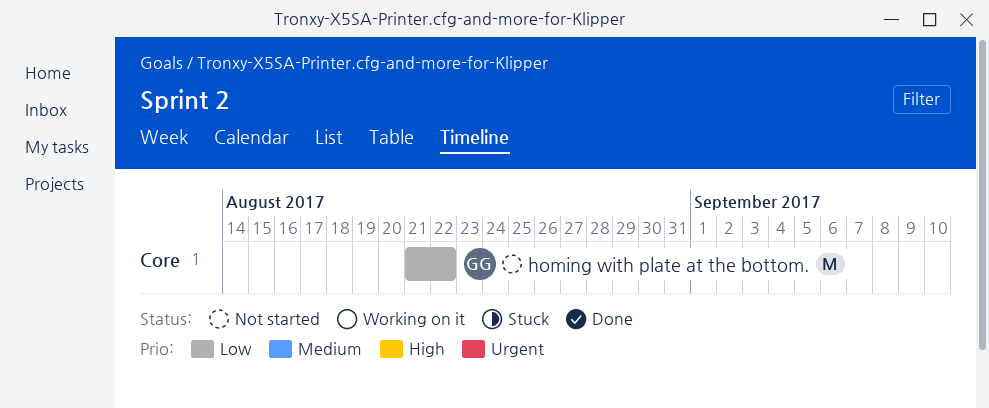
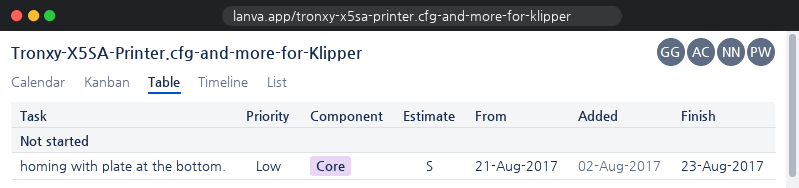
homing with plate at the bottom., estimate: M -> S
homing with plate at the bottom., due: Aug 22 -> Aug 23

